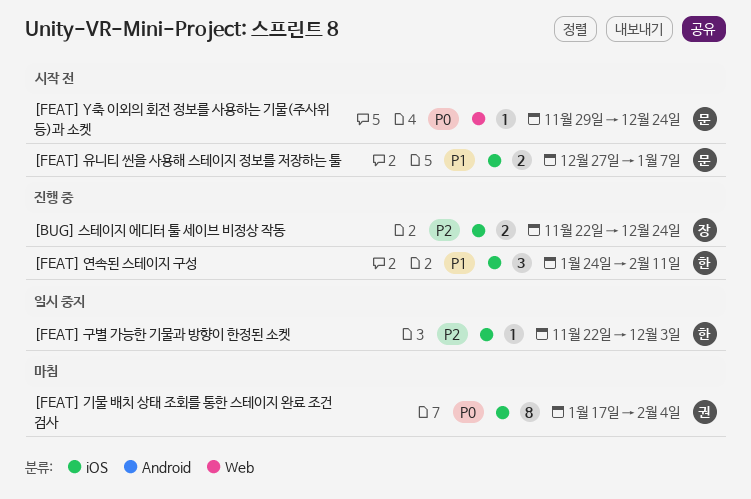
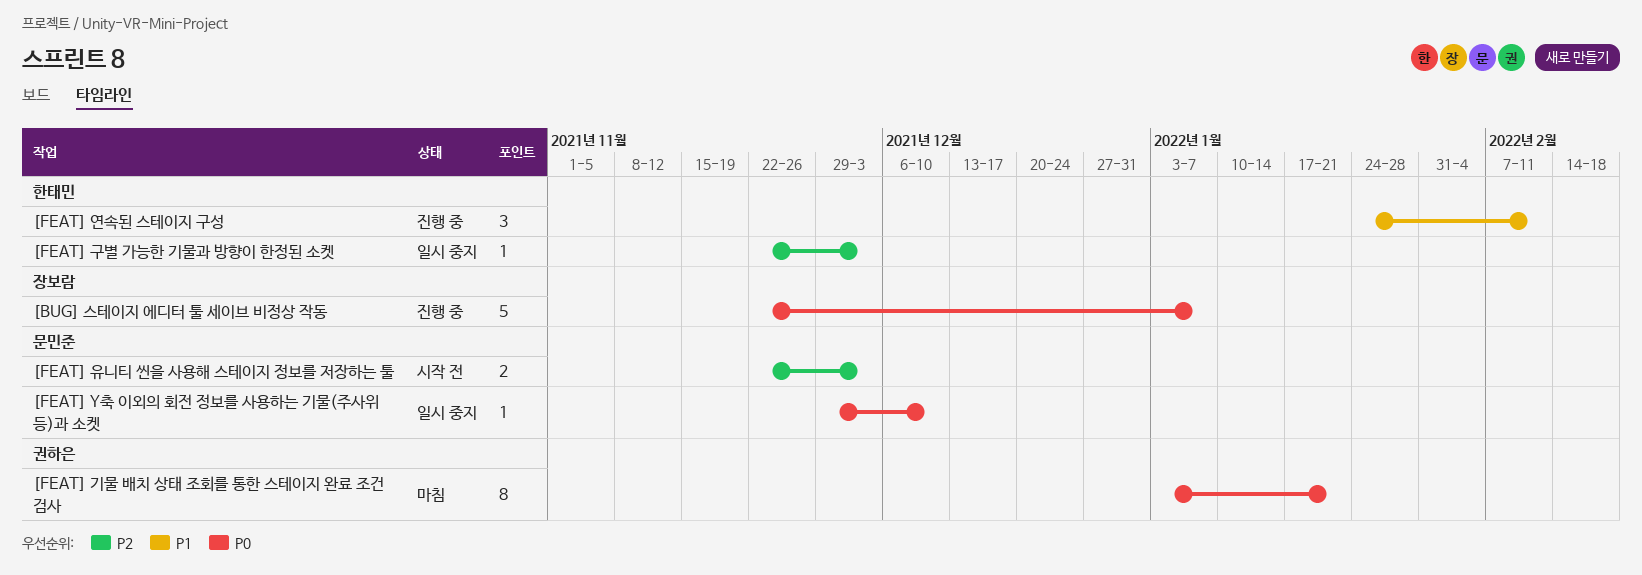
[BUG] 스테이지 에디터 툴 세이브 비정상 작동, priority: P2 -> P0
[BUG] 스테이지 에디터 툴 세이브 비정상 작동, estimate: 2 -> 5
[BUG] 스테이지 에디터 툴 세이브 비정상 작동, due: Dec 24 -> Jan 7
[FEAT] Y축 이외의 회전 정보를 사용하는 기물(주사위 등)과 소켓, status: 시작 전 -> 일시 중지
[FEAT] Y축 이외의 회전 정보를 사용하는 기물(주사위 등)과 소켓, due: Dec 24 -> Dec 10
[FEAT] 기물 배치 상태 조회를 통한 스테이지 완료 조건 검사, start: Jan 17 -> Jan 3
[FEAT] 기물 배치 상태 조회를 통한 스테이지 완료 조건 검사, due: Feb 4 -> Jan 21
[FEAT] 유니티 씬을 사용해 스테이지 정보를 저장하는 툴, priority: P1 -> P2
[FEAT] 유니티 씬을 사용해 스테이지 정보를 저장하는 툴, start: Dec 27 -> Nov 22
[FEAT] 유니티 씬을 사용해 스테이지 정보를 저장하는 툴, due: Jan 7 -> Dec 3

